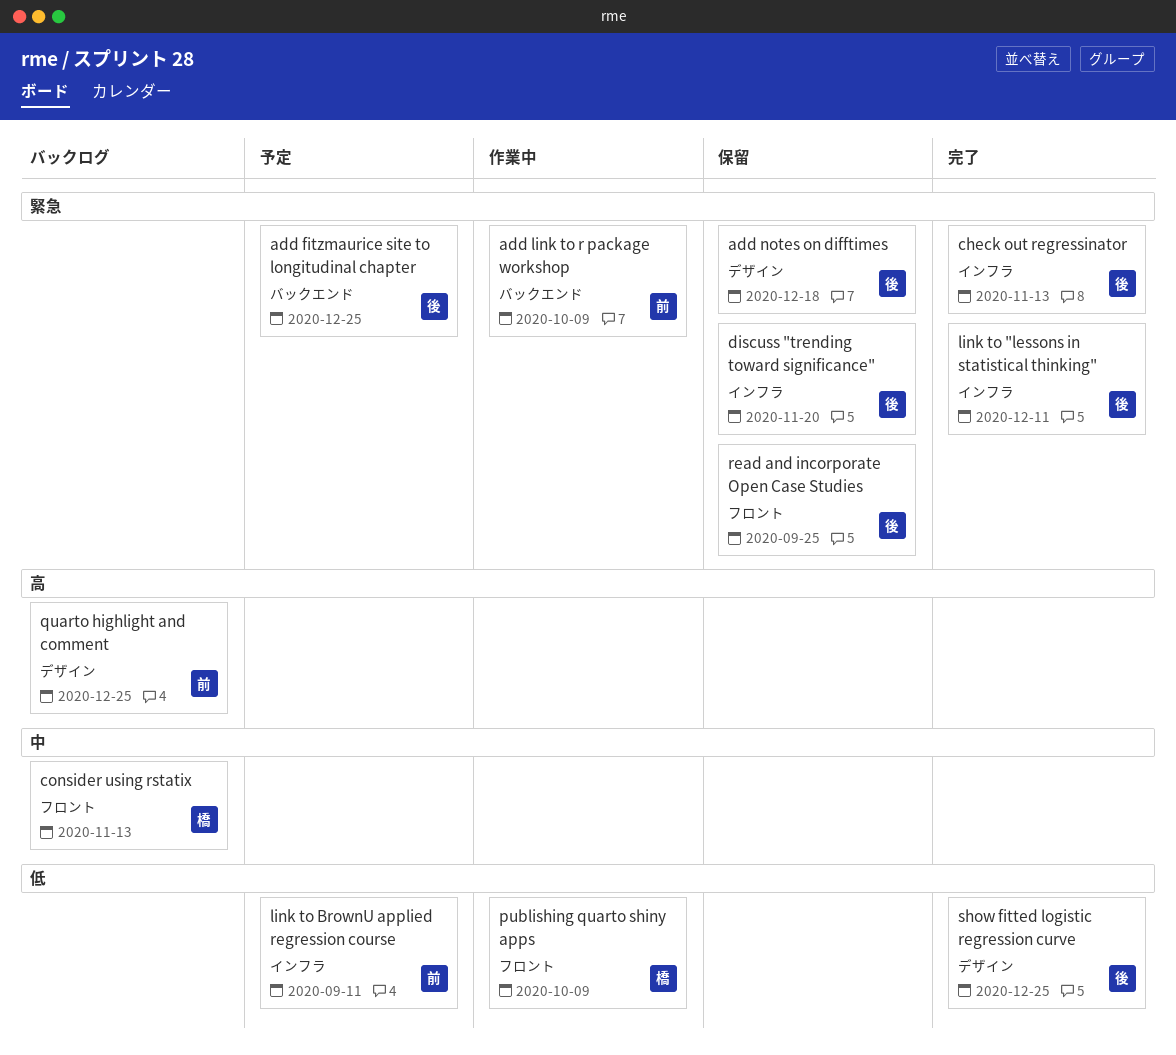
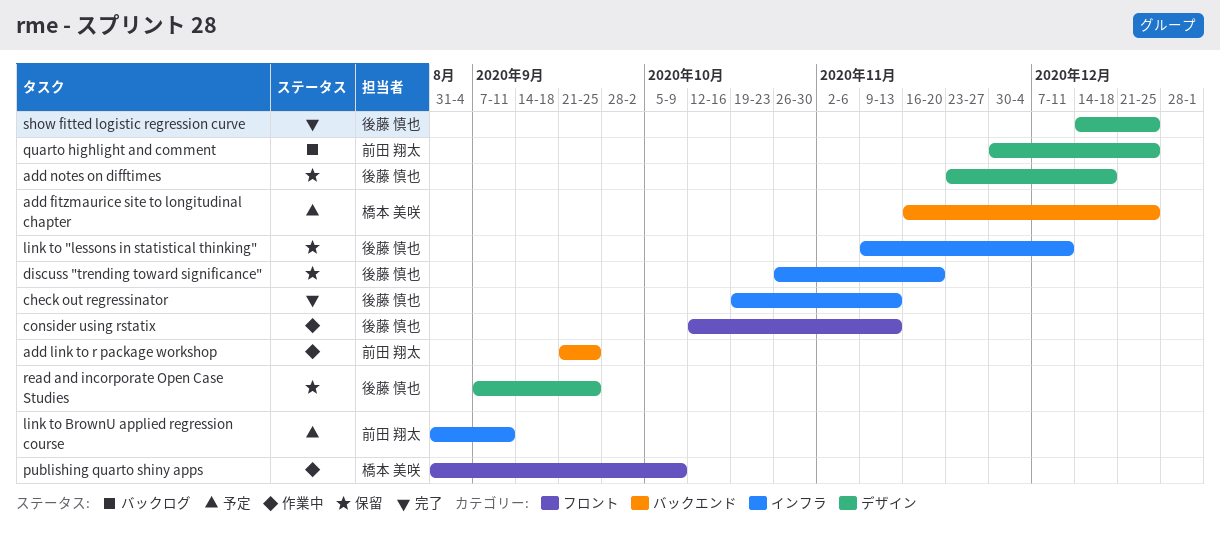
add fitzmaurice site to longitudinal chapter, owner: 後藤 慎也 -> 橋本 美咲
add link to r package workshop, due: Oct 9 -> Sep 25
consider using rstatix, status: バックログ -> 作業中
consider using rstatix, owner: 橋本 美咲 -> 後藤 慎也
link to "lessons in statistical thinking", status: 完了 -> 保留
read and incorporate Open Case Studies, label: フロント -> デザイン

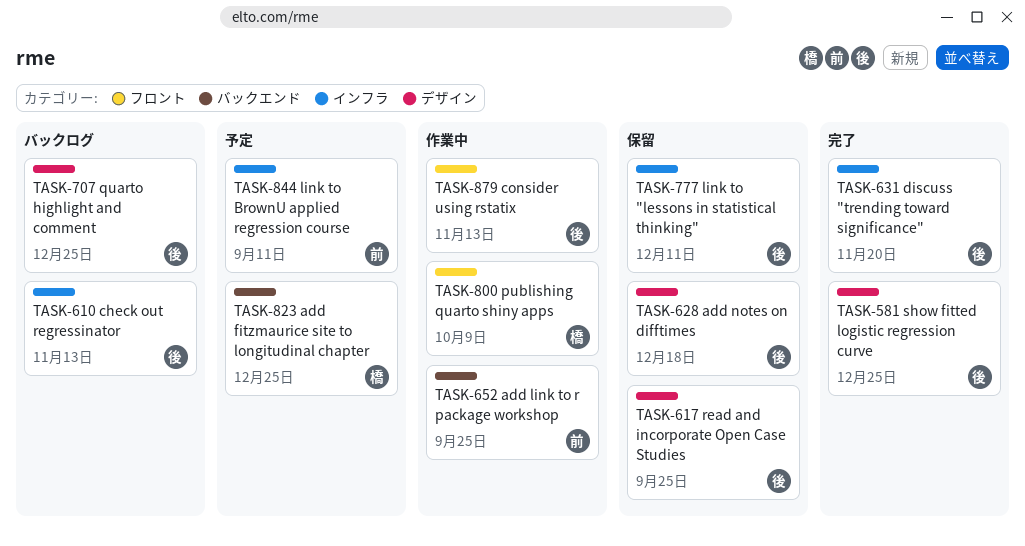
check out regressinator, status: 完了 -> バックログ
discuss "trending toward significance", status: 保留 -> 完了
quarto highlight and comment, owner: 前田 翔太 -> 後藤 慎也

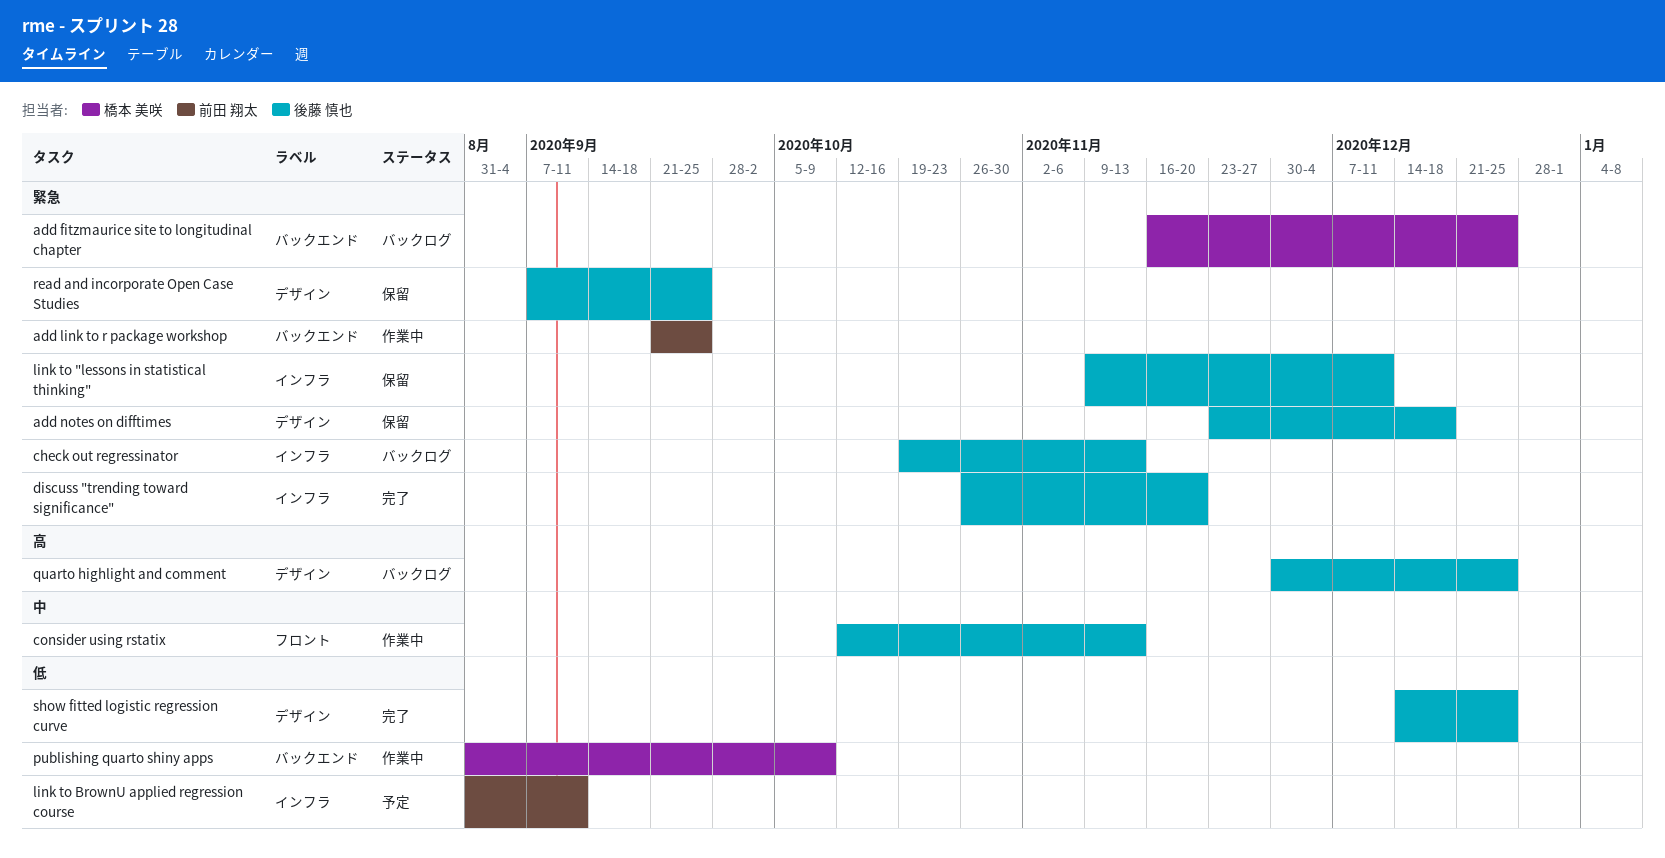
add fitzmaurice site to longitudinal chapter, status: 予定 -> バックログ
publishing quarto shiny apps, label: フロント -> バックエンド

